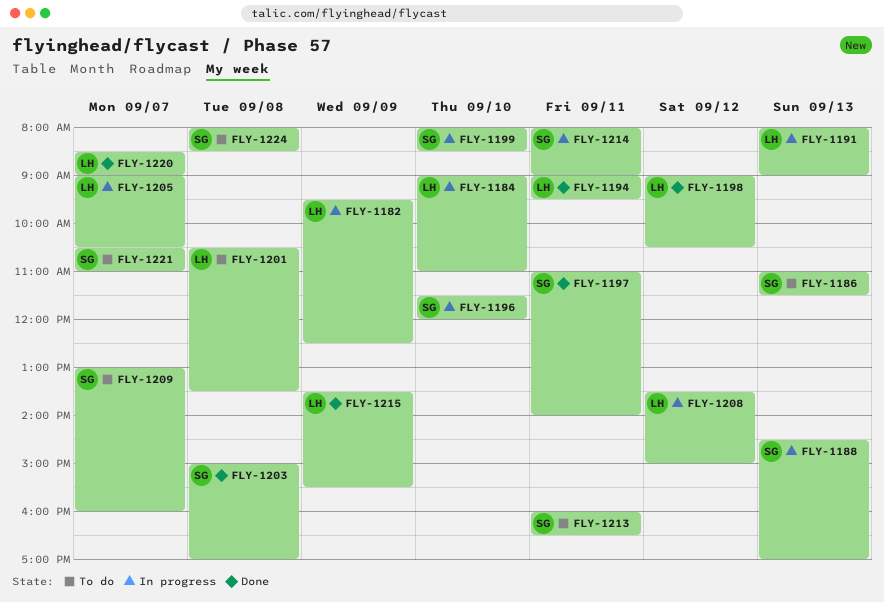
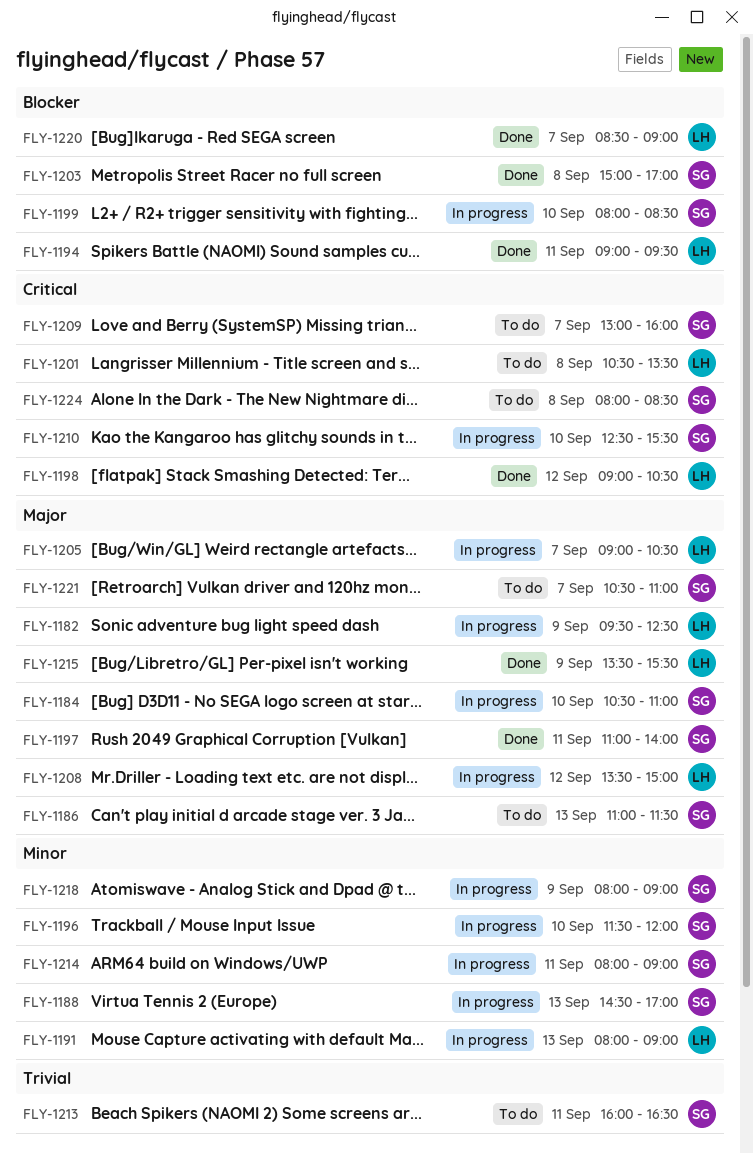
FLY-1184, owner: LH -> SG
FLY-1184, begins: 09:00 -> 10:30
FLY-1210: none -> present
FLY-1218: none -> present

